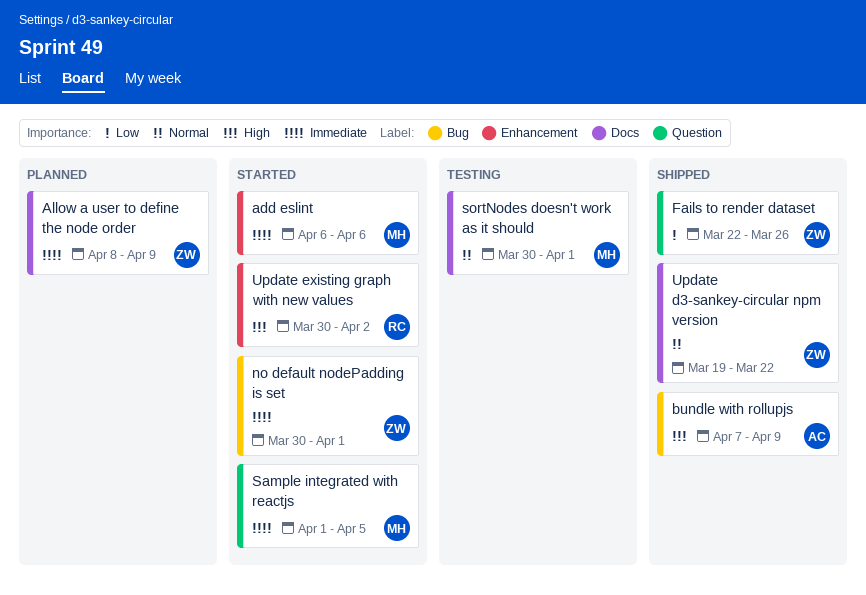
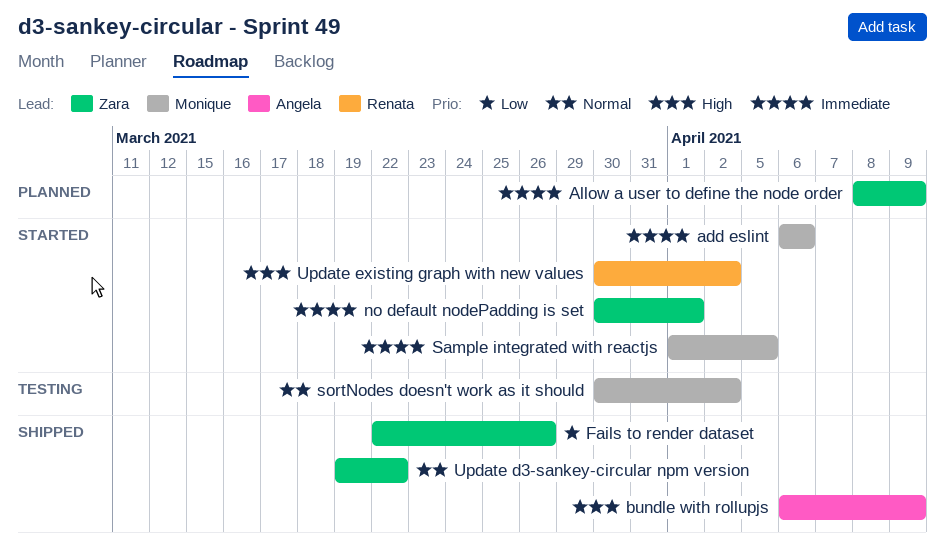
bundle with rollupjs, start: Apr 7 -> Apr 6
sortNodes doesn't work as it should, due: Apr 1 -> Apr 2

